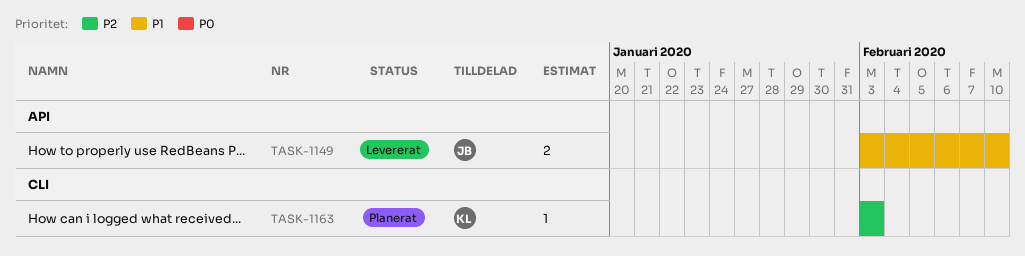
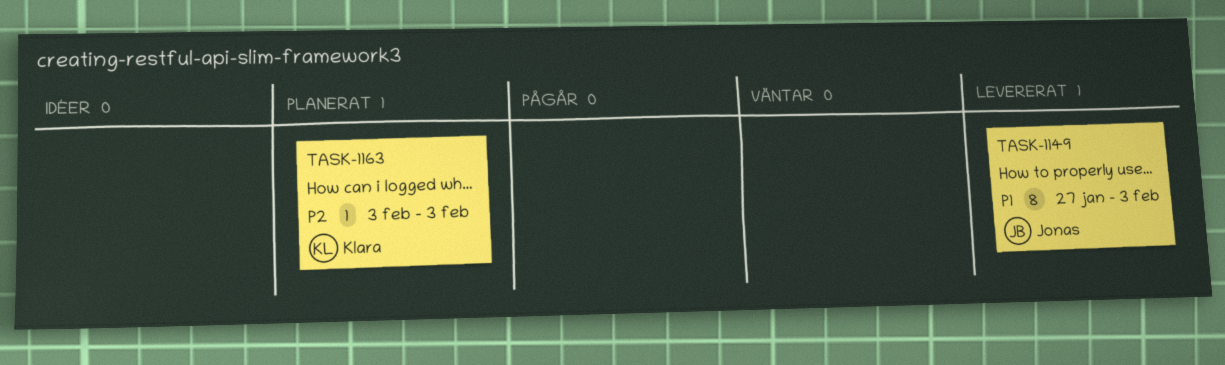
TASK-1149, estimate: 2 -> 8
TASK-1149, start: Feb 3 -> Jan 27
TASK-1149, due: Feb 10 -> Feb 3

